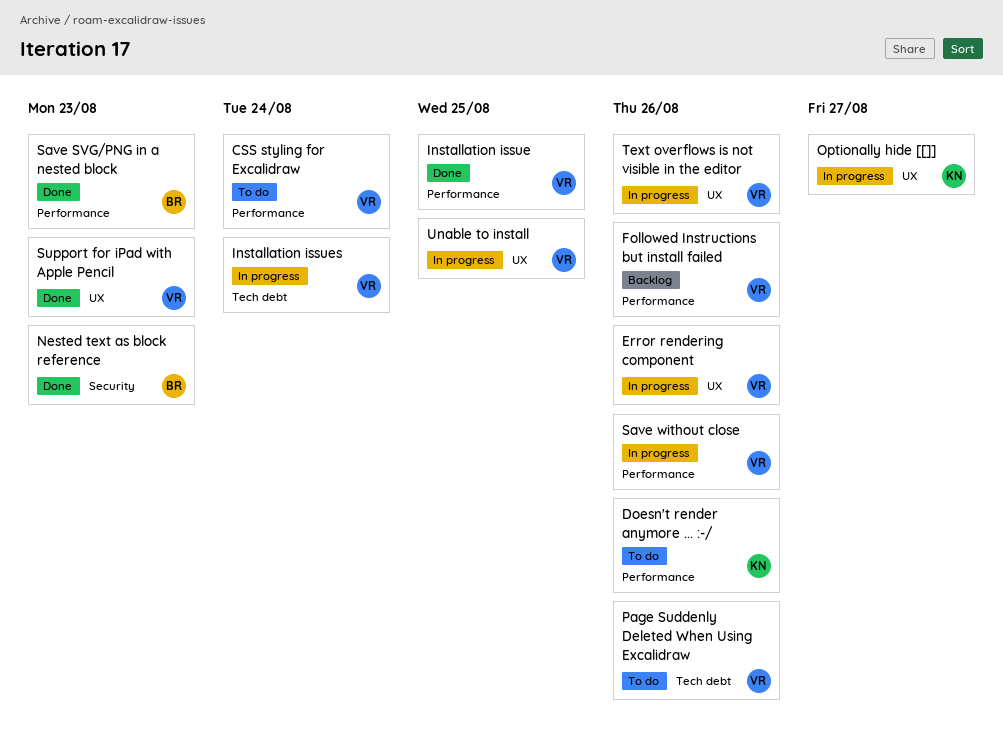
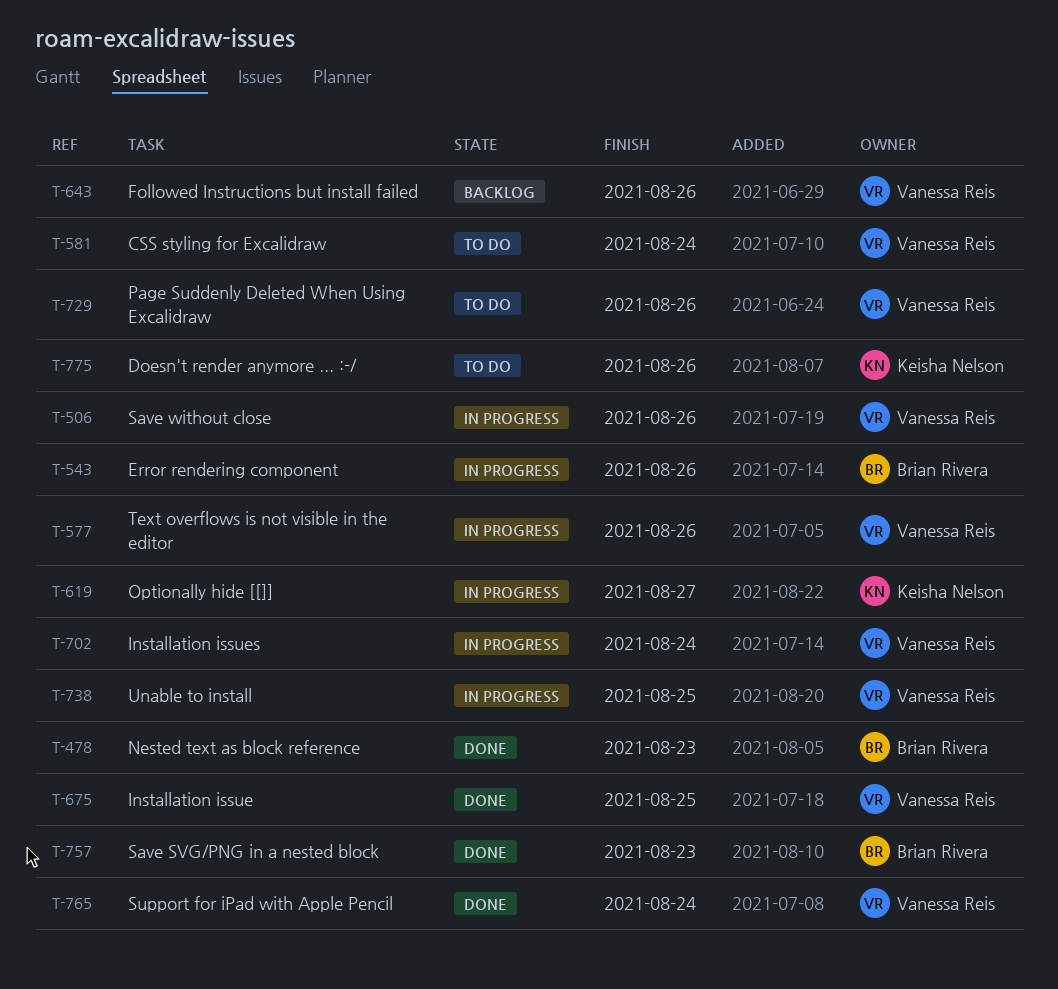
Error rendering component, owner: Vanessa Reis -> Brian Rivera
Support for iPad with Apple Pencil, due: Aug 23 -> Aug 24

